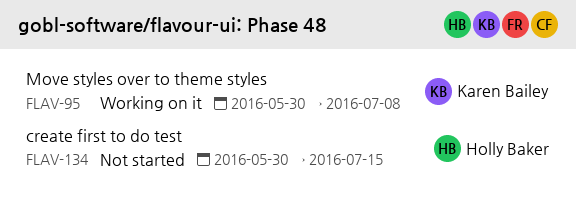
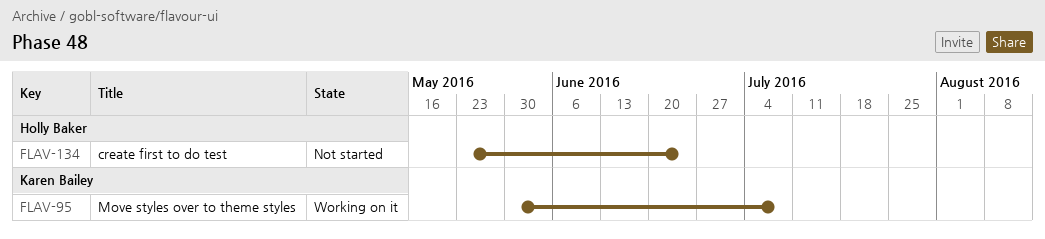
FLAV-134, start: May 30 -> May 23
FLAV-134, due: Jul 15 -> Jun 24

